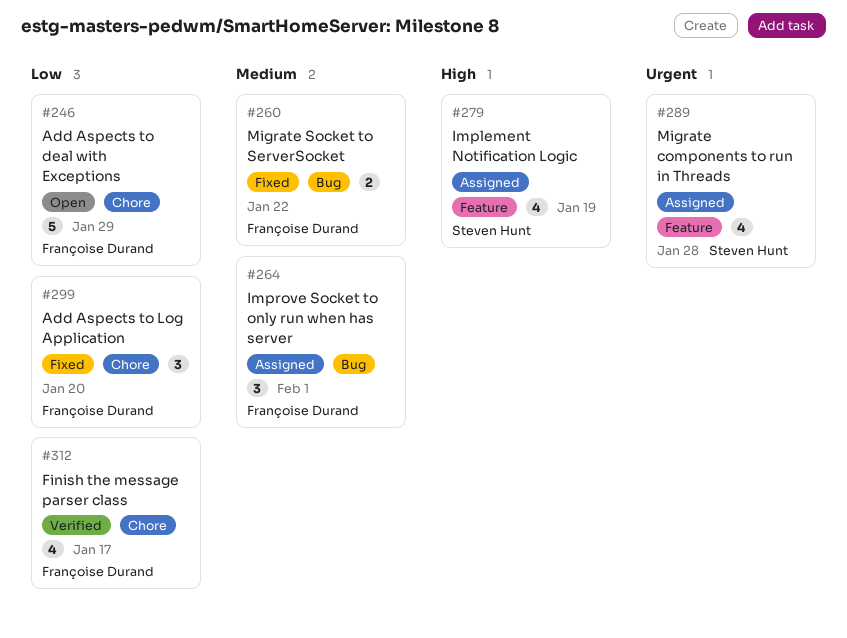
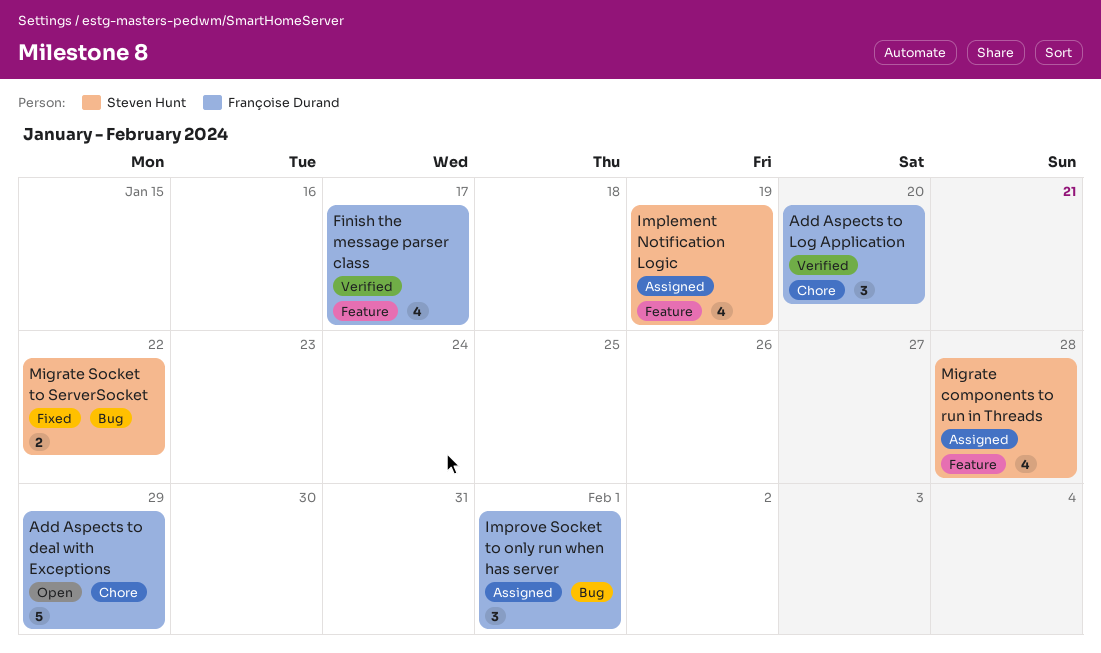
Add Aspects to Log Application, status: Fixed -> Verified
Finish the message parser class, label: Chore -> Feature
Migrate Socket to ServerSocket, owner: Françoise Durand -> Steven Hunt

